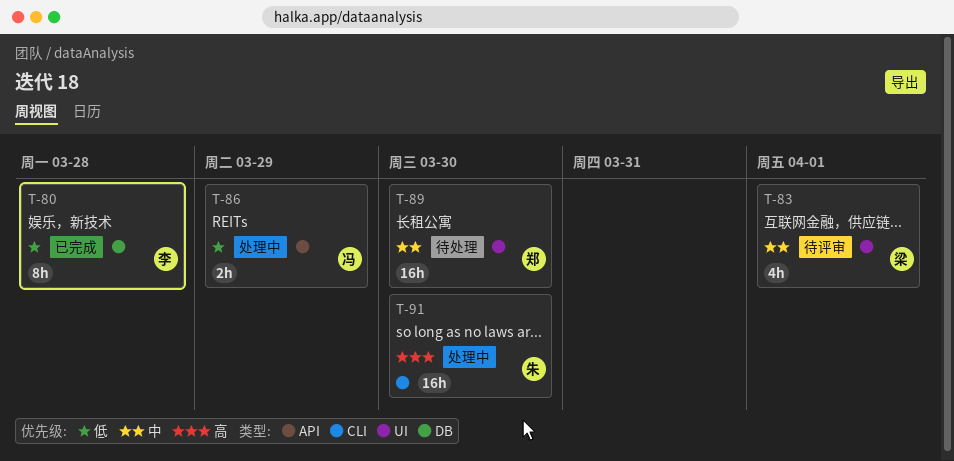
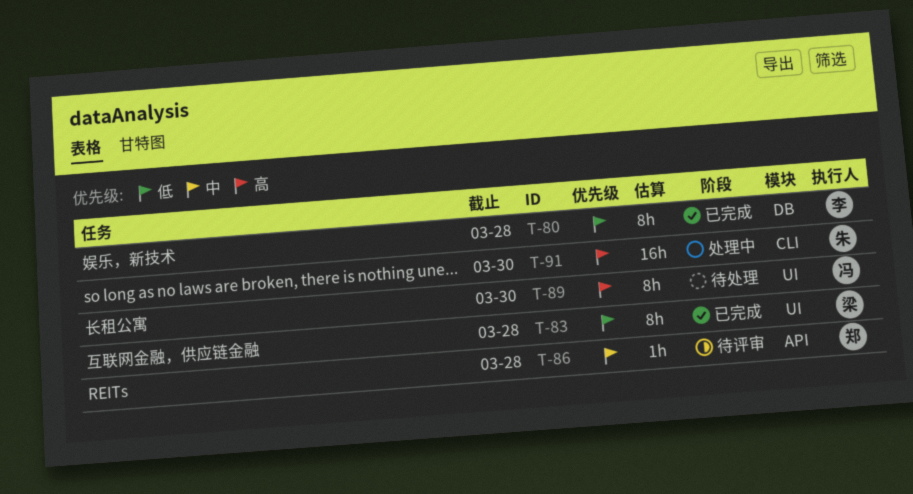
T-83, status: 待评审 -> 已完成
T-83, priority: 中 -> 低
T-83, estimate: 4h -> 8h
T-83, due: Apr 1 -> Mar 28
T-86, status: 处理中 -> 待评审
T-86, owner: 冯 -> 郑
T-86, priority: 低 -> 中
T-86, estimate: 2h -> 1h
T-86, due: Mar 29 -> Mar 28
T-89, owner: 郑 -> 冯
T-89, priority: 中 -> 高
T-89, estimate: 16h -> 8h

